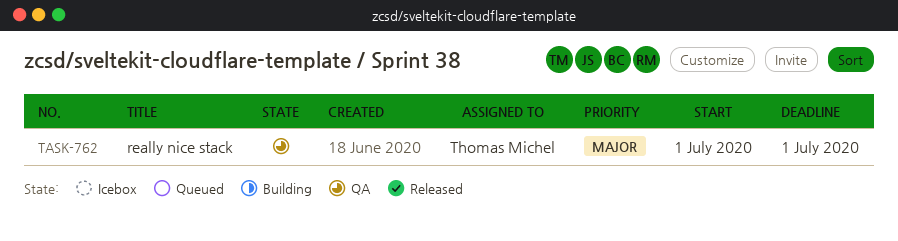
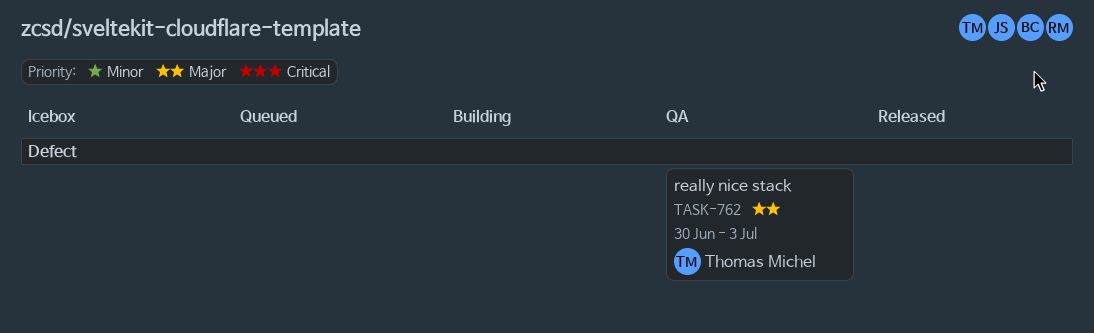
TASK-762, start: Jul 1 -> Jun 30
TASK-762, due: Jul 1 -> Jul 3

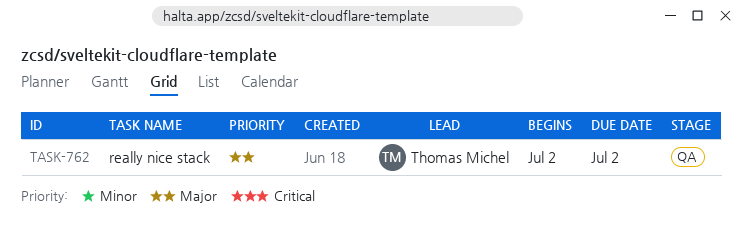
TASK-762, start: Jun 30 -> Jul 2
TASK-762, due: Jul 3 -> Jul 2

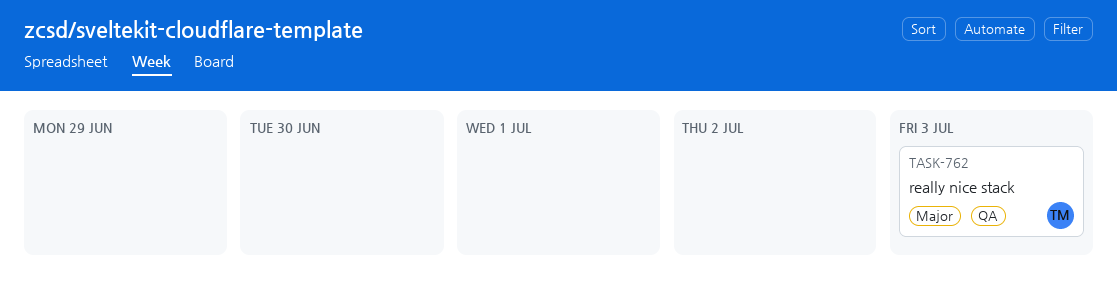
TASK-762, due: Jul 2 -> Jul 3

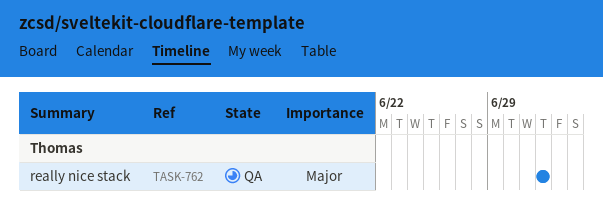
TASK-762, due: Jul 3 -> Jul 2

